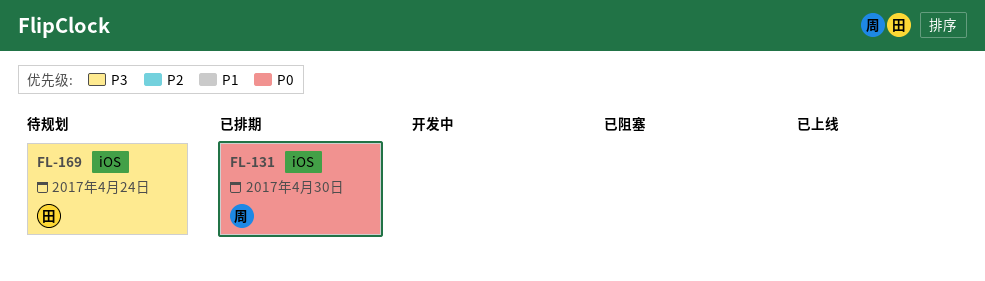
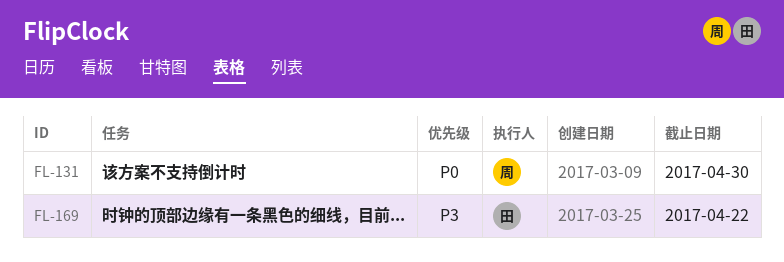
FL-169, due: Apr 24 -> Apr 22

